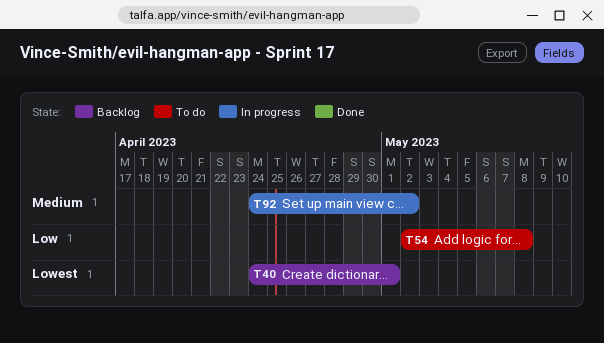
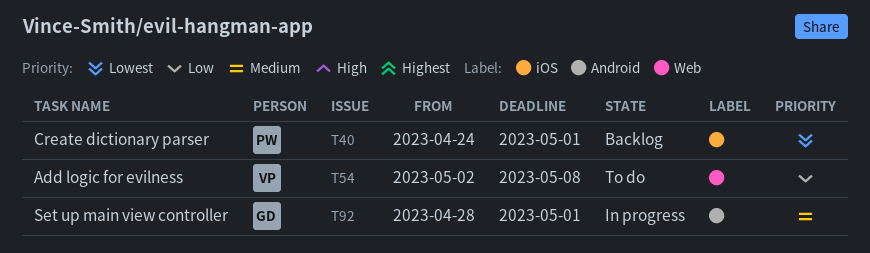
T92, start: Apr 24 -> Apr 28
T92, due: May 2 -> May 1

